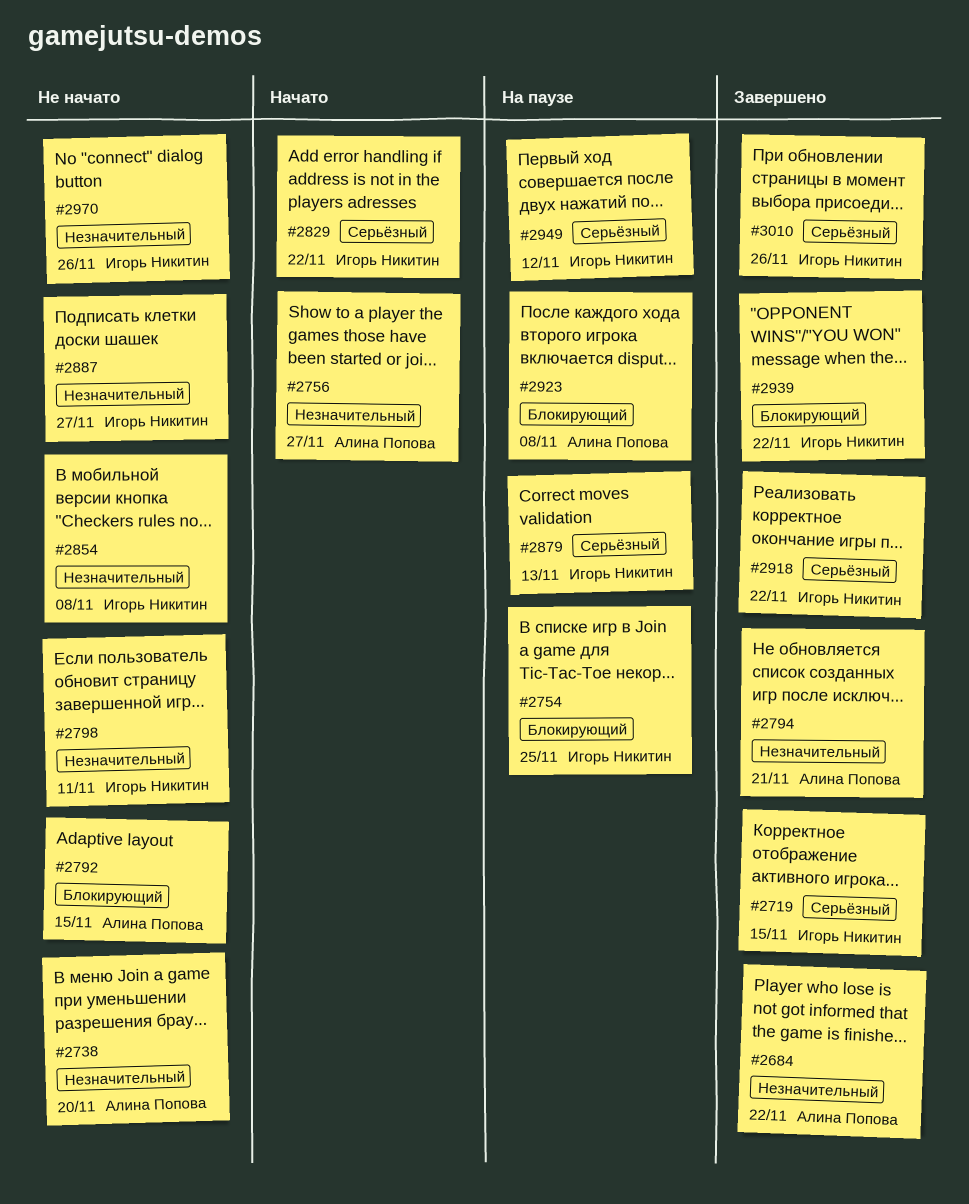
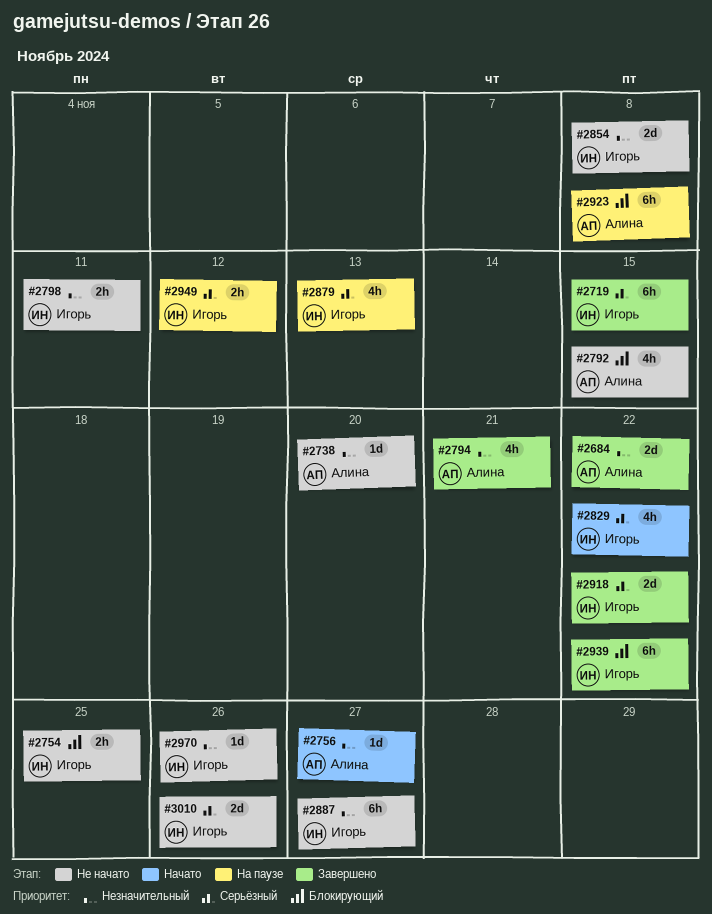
#2754, status: На паузе -> Не начато
#3010, status: Завершено -> Не начато

